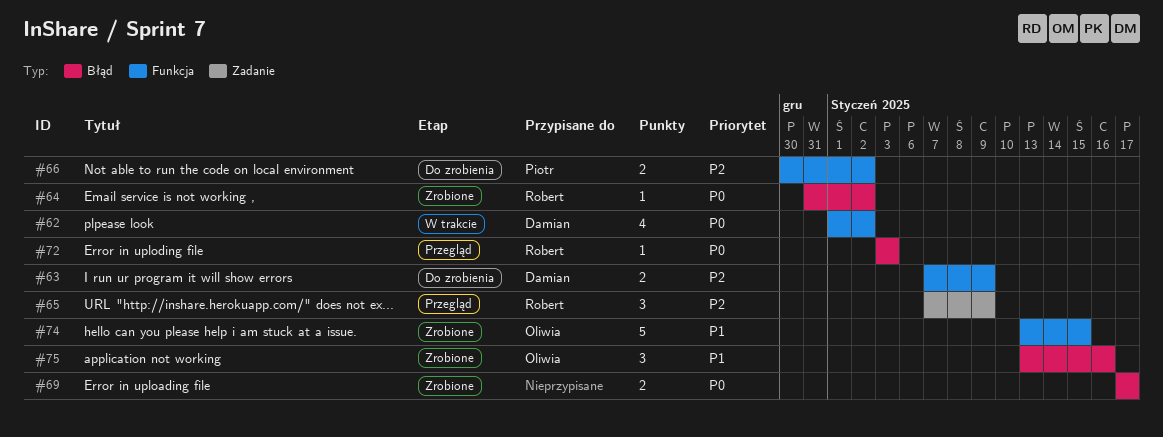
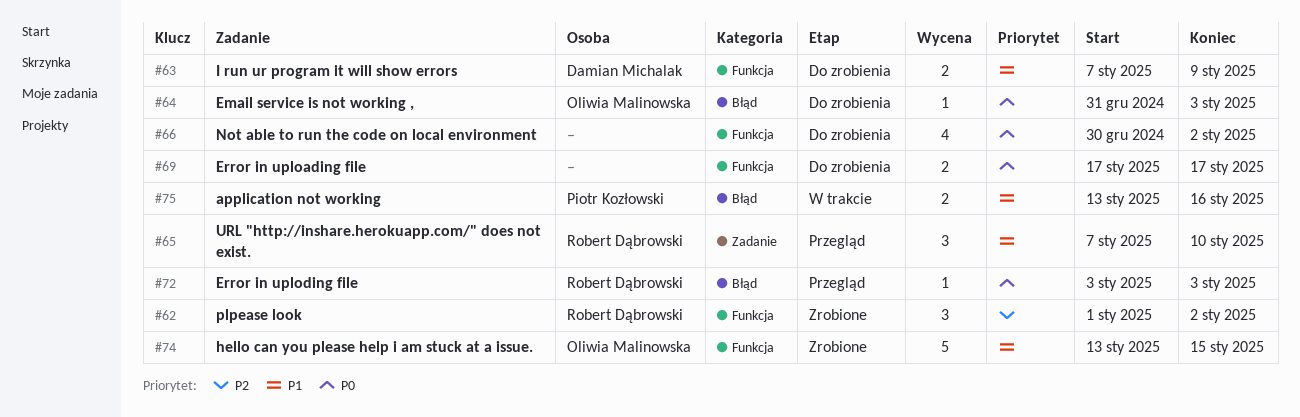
#62, status: W trakcie -> Zrobione
#62, owner: Damian Michalak -> Robert Dąbrowski
#62, priority: P0 -> P2
#62, estimate: 4 -> 3
#63, priority: P2 -> P1
#64, status: Zrobione -> Do zrobienia
#64, owner: Robert Dąbrowski -> Oliwia Malinowska
#64, due: Jan 2 -> Jan 3
#65, priority: P2 -> P1
#65, due: Jan 9 -> Jan 10
#66, owner: Piotr Kozłowski -> none
#66, priority: P2 -> P0
#66, estimate: 2 -> 4
#69, status: Zrobione -> Do zrobienia
#69, label: Błąd -> Funkcja
#75, status: Zrobione -> W trakcie
#75, owner: Oliwia Malinowska -> Piotr Kozłowski
#75, estimate: 3 -> 2

